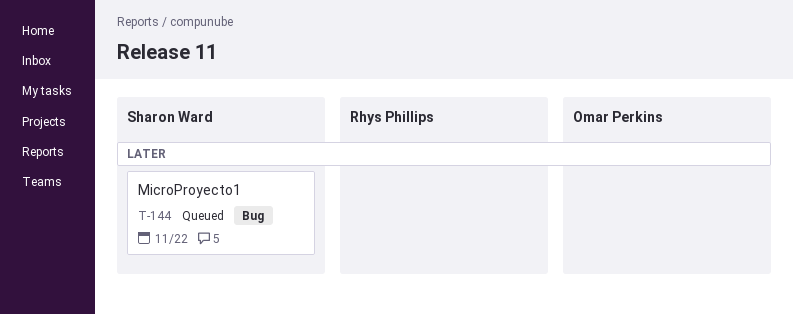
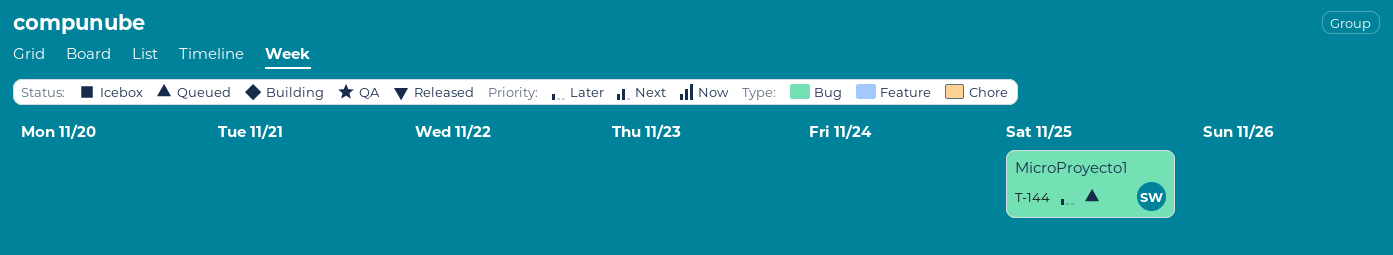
T-144, due: Nov 22 -> Nov 25

